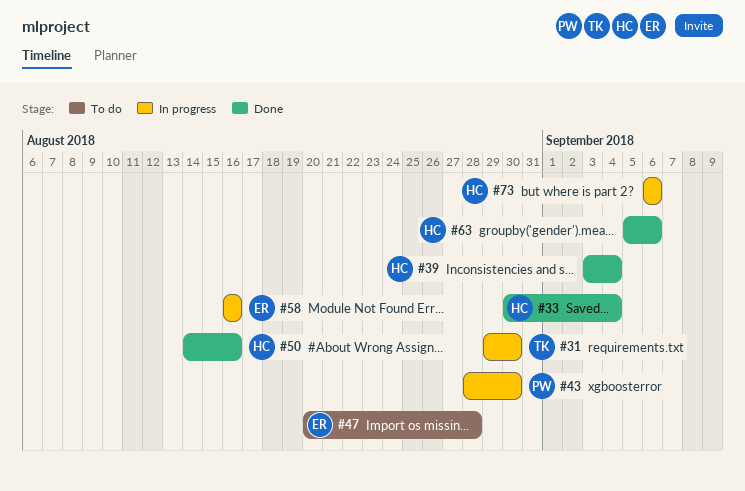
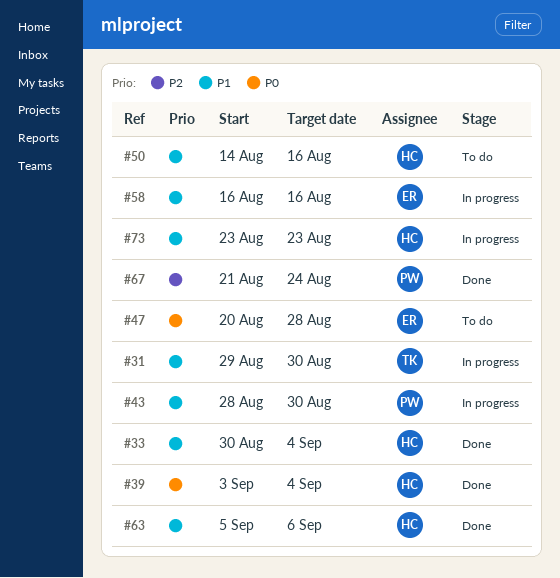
#50, status: Done -> To do
#67: none -> present
#73, start: Sep 6 -> Aug 23
#73, due: Sep 6 -> Aug 23

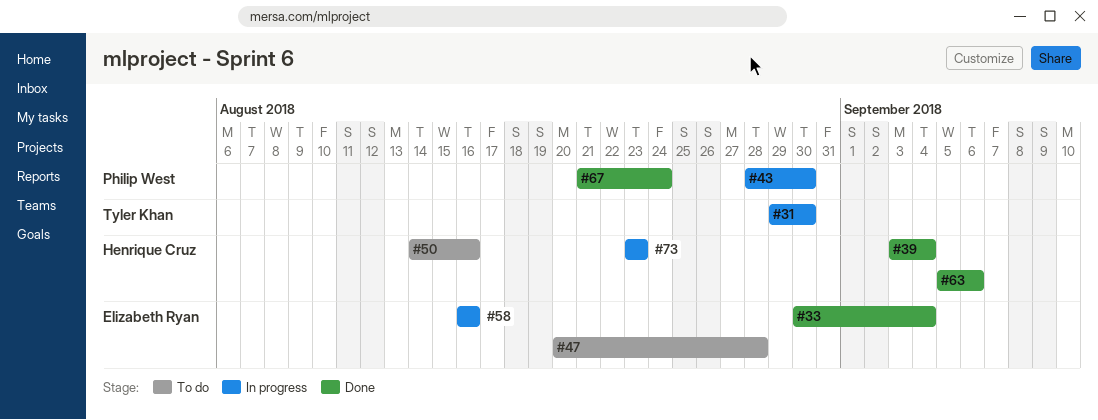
#33, owner: Henrique Cruz -> Elizabeth Ryan

